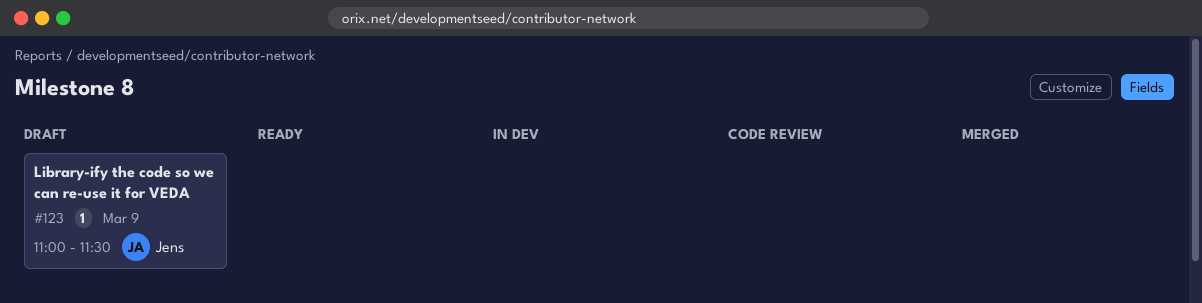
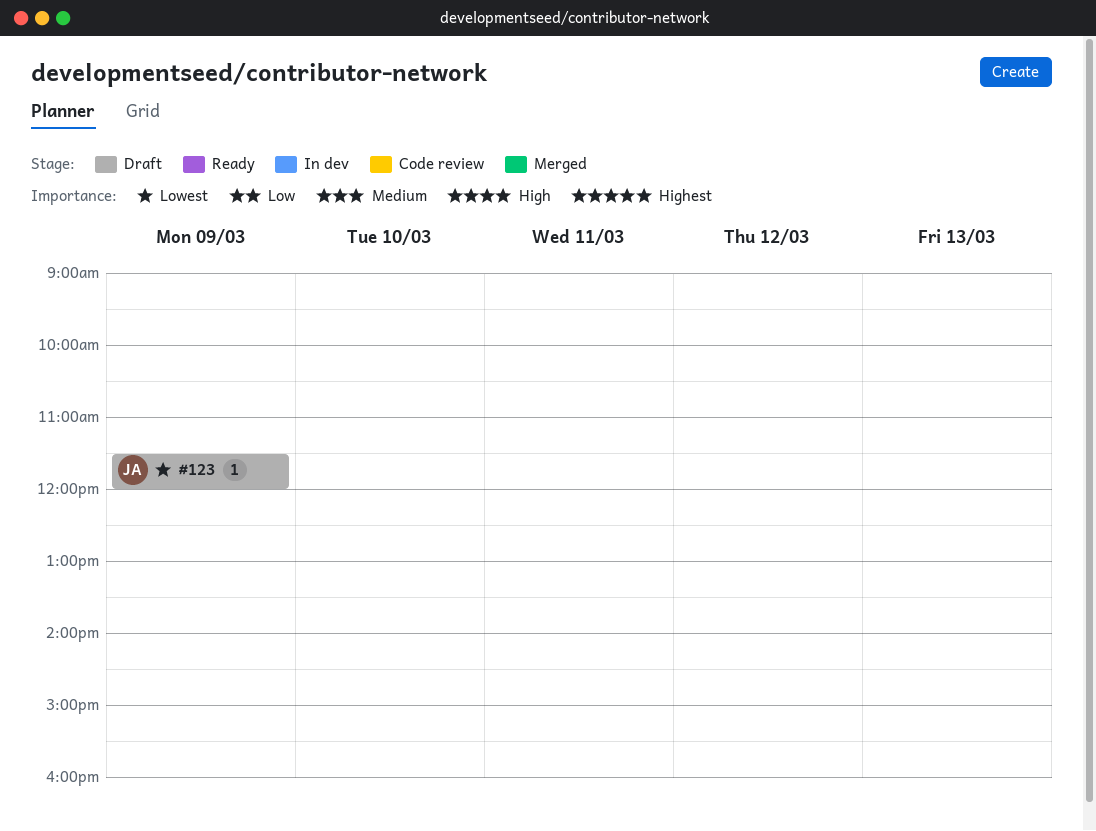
#123, begins: 11:00 -> 11:30
#123, ends: 11:30 -> 12:00

